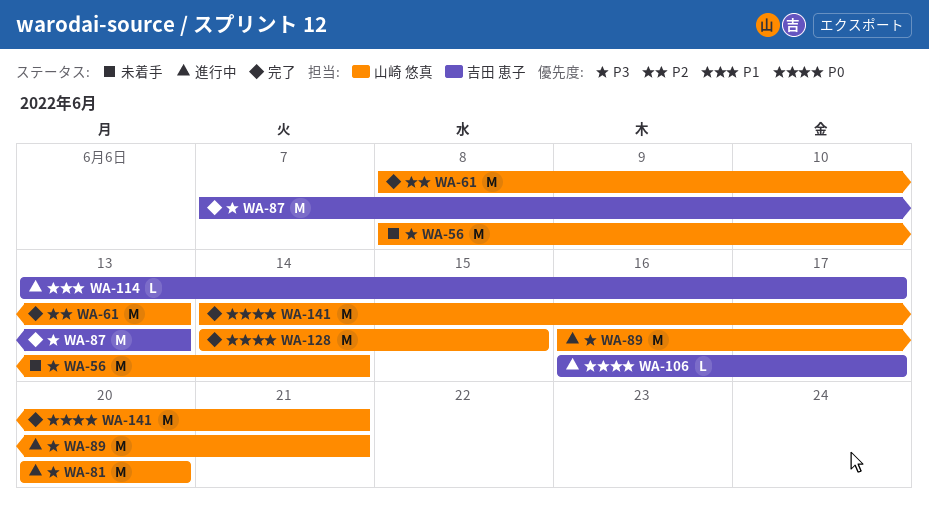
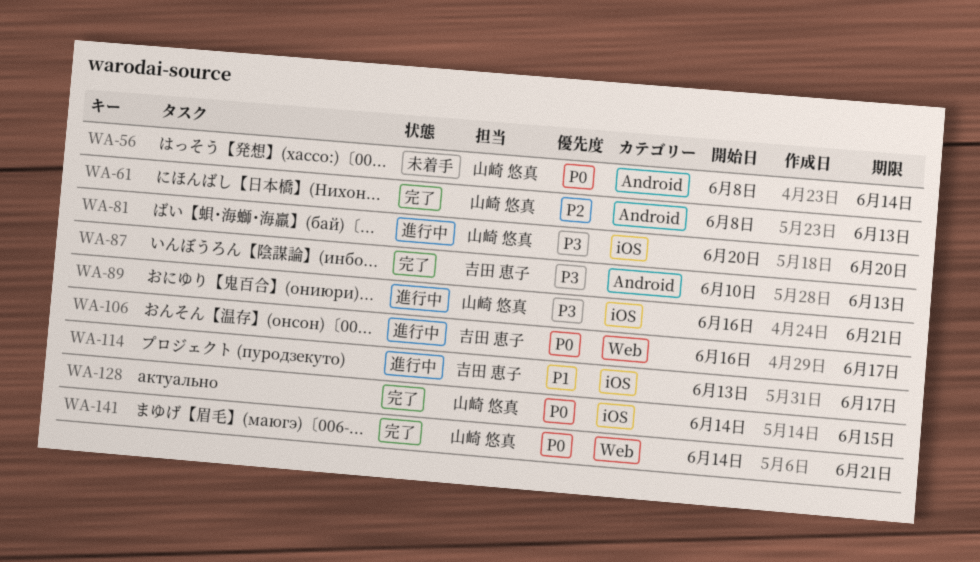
WA-56, priority: P3 -> P0
WA-87, start: Jun 7 -> Jun 10

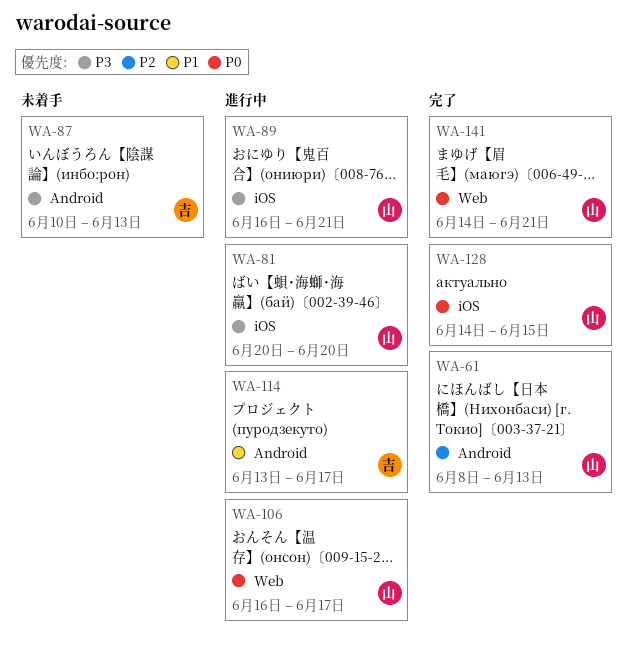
WA-56: present -> none
WA-87, status: 完了 -> 未着手
WA-106, owner: 吉田 恵子 -> 山崎 悠真
WA-114, label: iOS -> Android

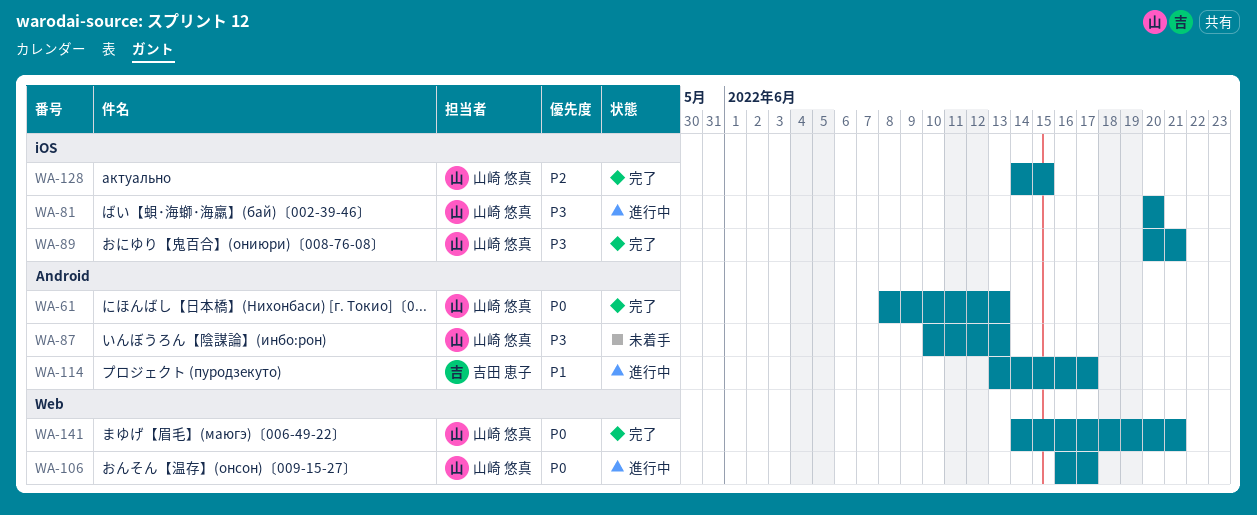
WA-61, priority: P2 -> P0
WA-87, owner: 吉田 恵子 -> 山崎 悠真
WA-89, status: 進行中 -> 完了
WA-89, start: Jun 16 -> Jun 20
WA-128, priority: P0 -> P2

